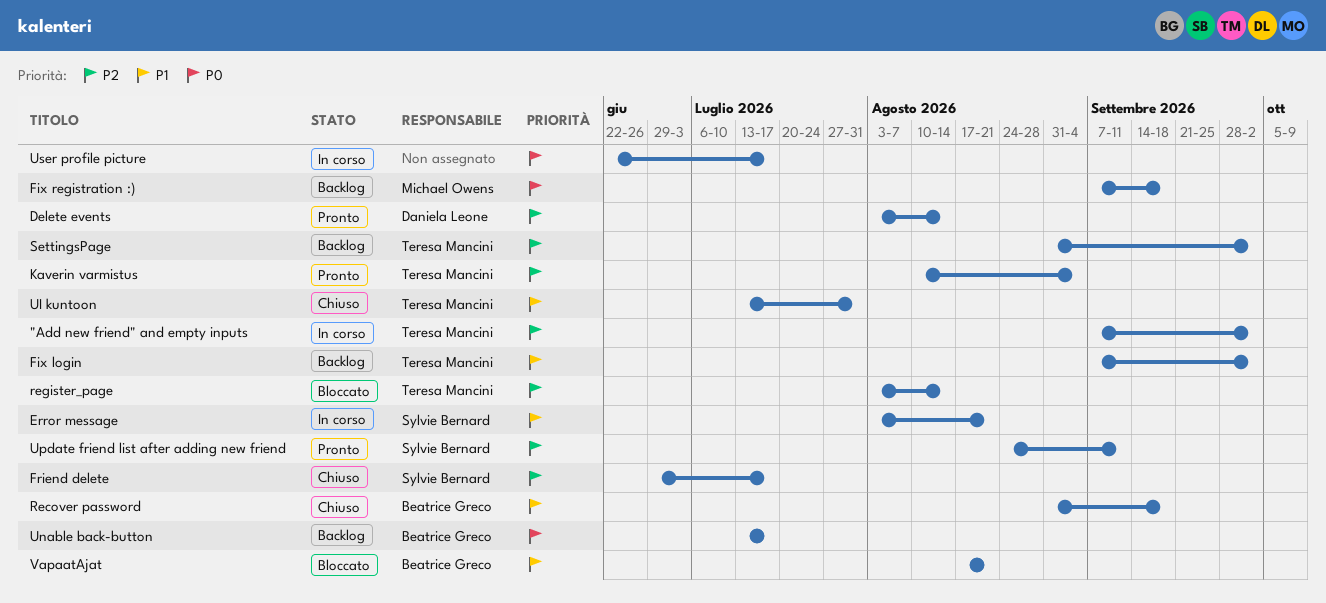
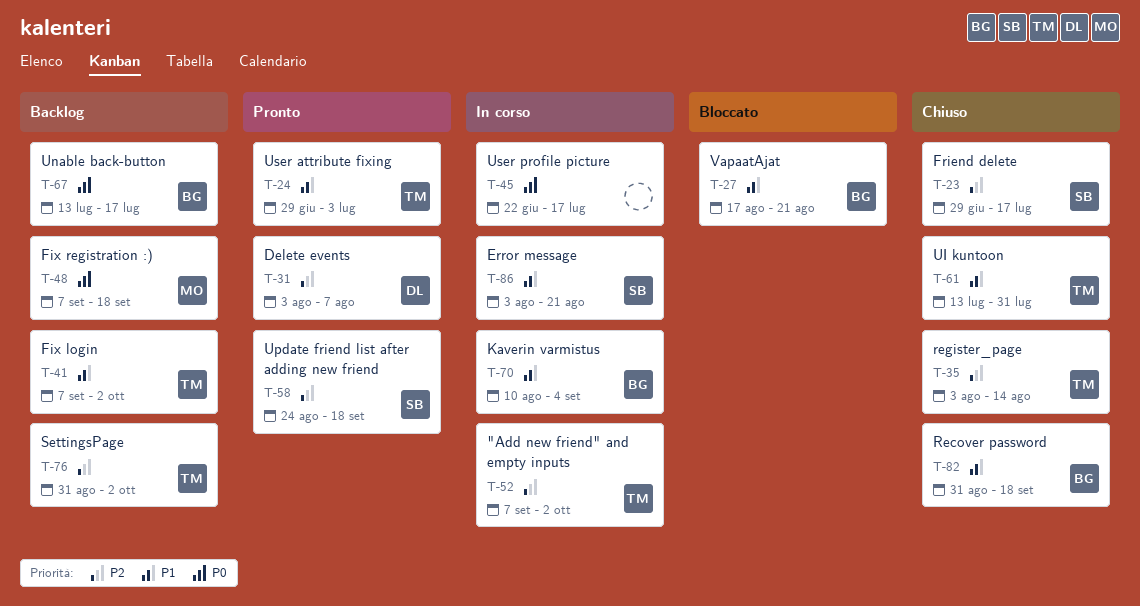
Delete events, due: Aug 14 -> Aug 7
Kaverin varmistus, status: Pronto -> In corso
Kaverin varmistus, owner: Teresa Mancini -> Beatrice Greco
Kaverin varmistus, priority: P2 -> P1
register_page, status: Bloccato -> Chiuso
Update friend list after adding new friend, due: Sep 11 -> Sep 18
User attribute fixing: none -> present

